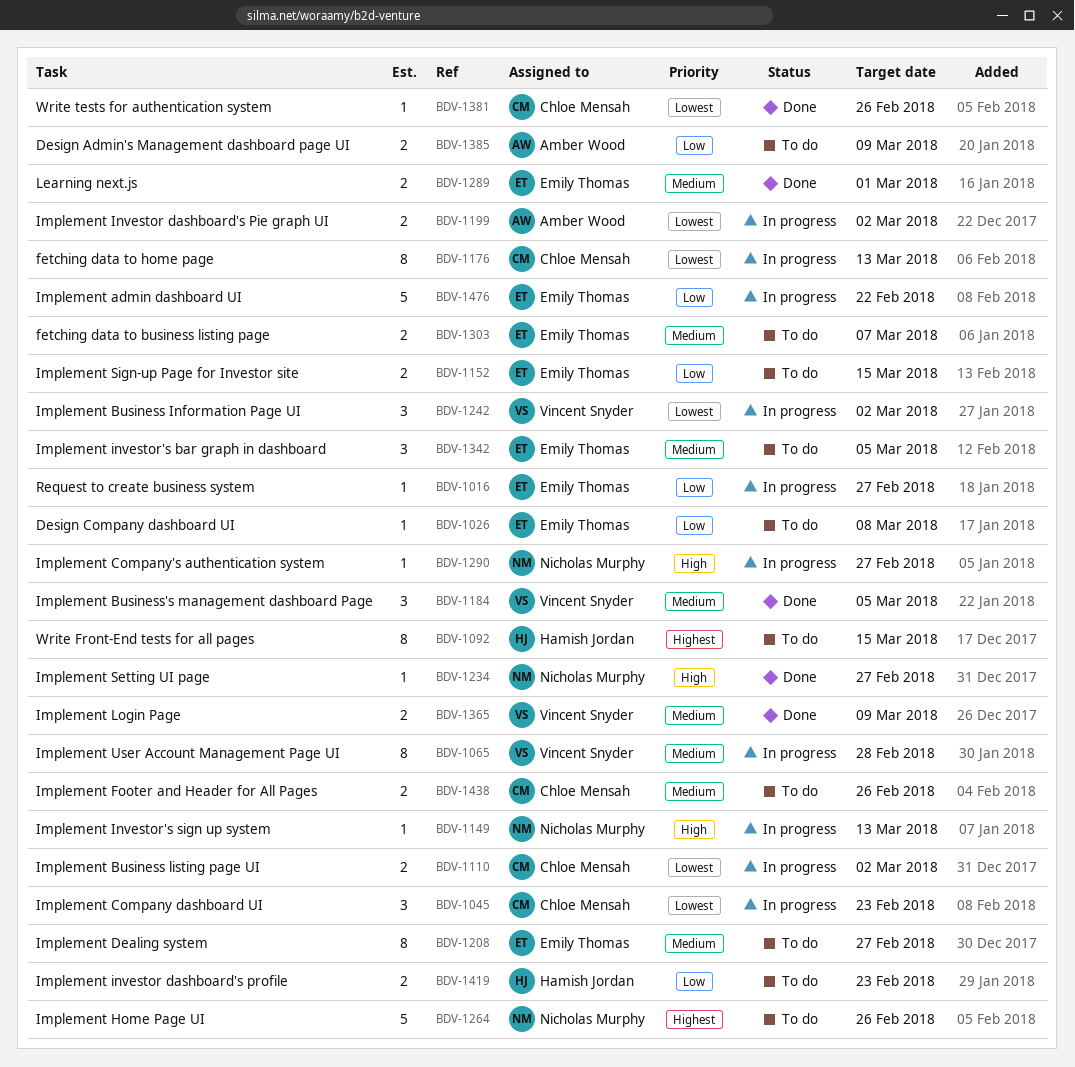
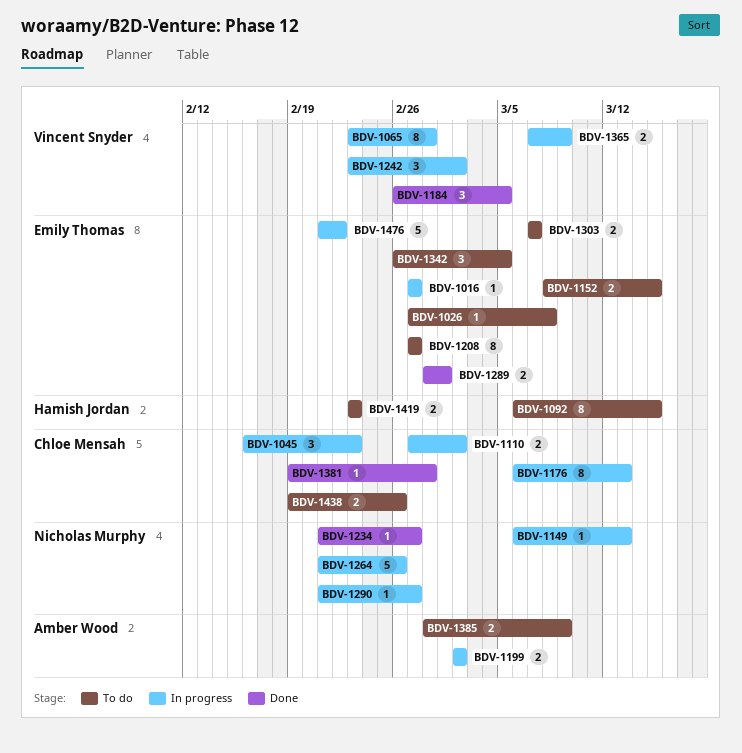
BDV-1264, status: To do -> In progress
BDV-1365, status: Done -> In progress
BDV-1381, due: Feb 26 -> Feb 28

